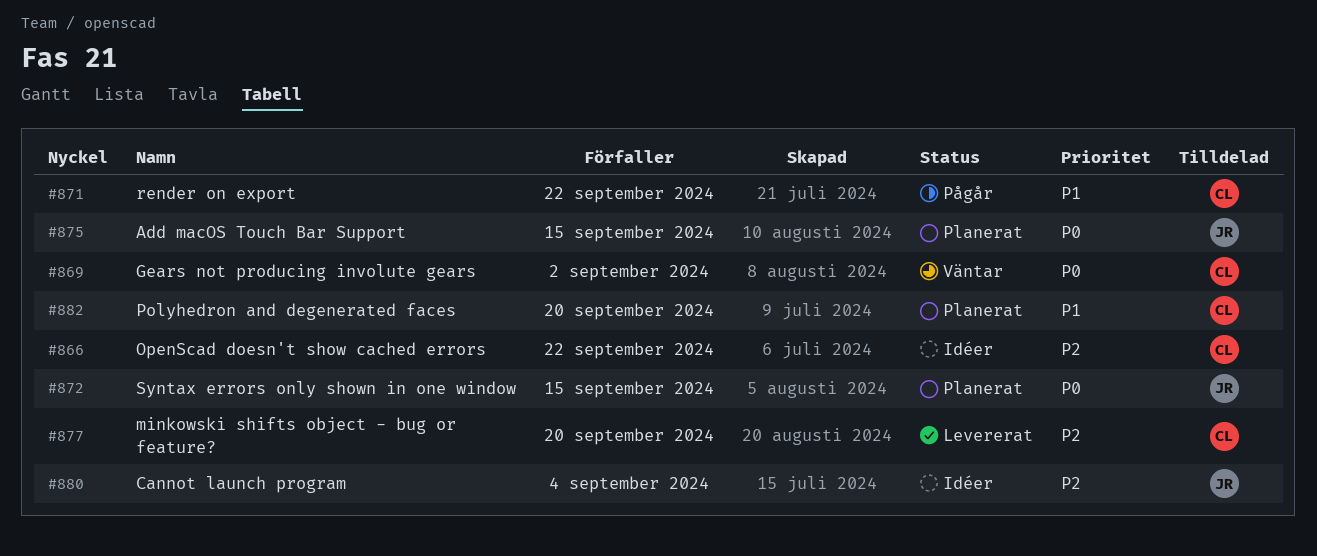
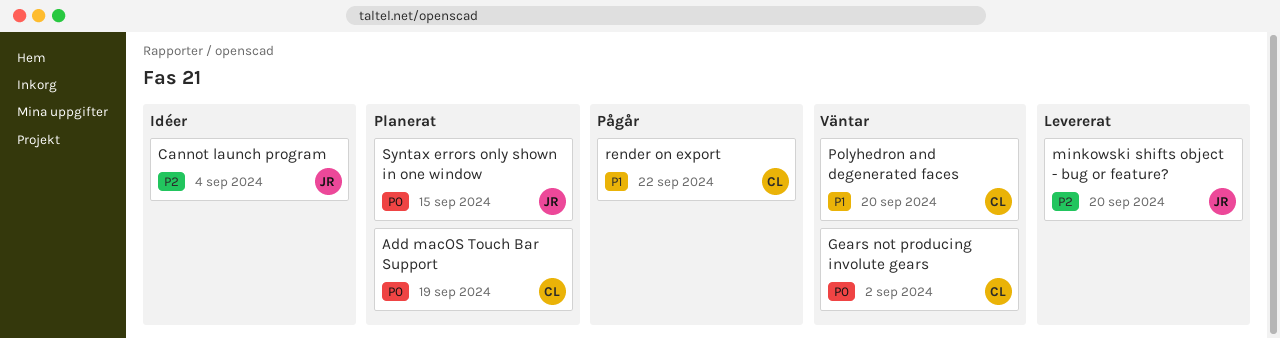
Add macOS Touch Bar Support, owner: JR -> CL
Add macOS Touch Bar Support, due: Sep 15 -> Sep 19
minkowski shifts object - bug or feature?, owner: CL -> JR
OpenScad doesn't show cached errors: present -> none
Polyhedron and degenerated faces, status: Planerat -> Väntar

